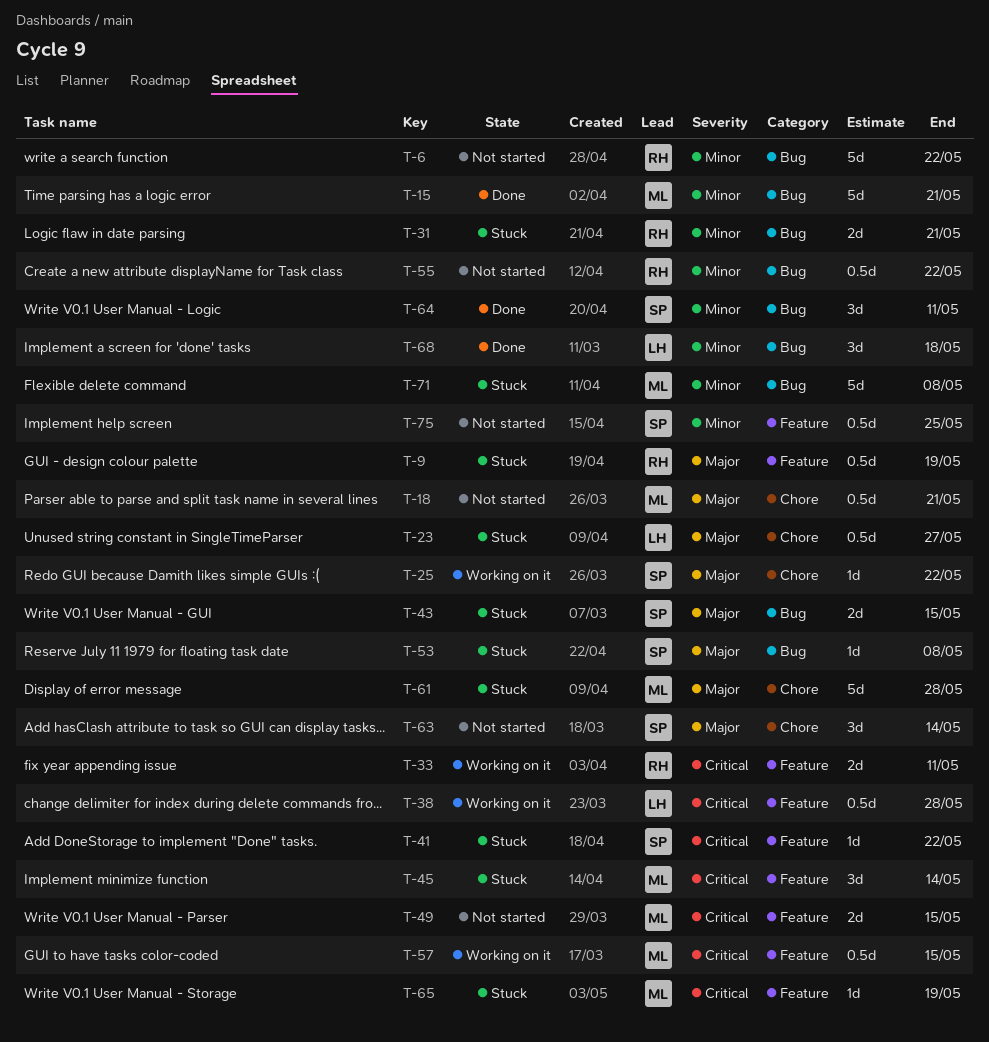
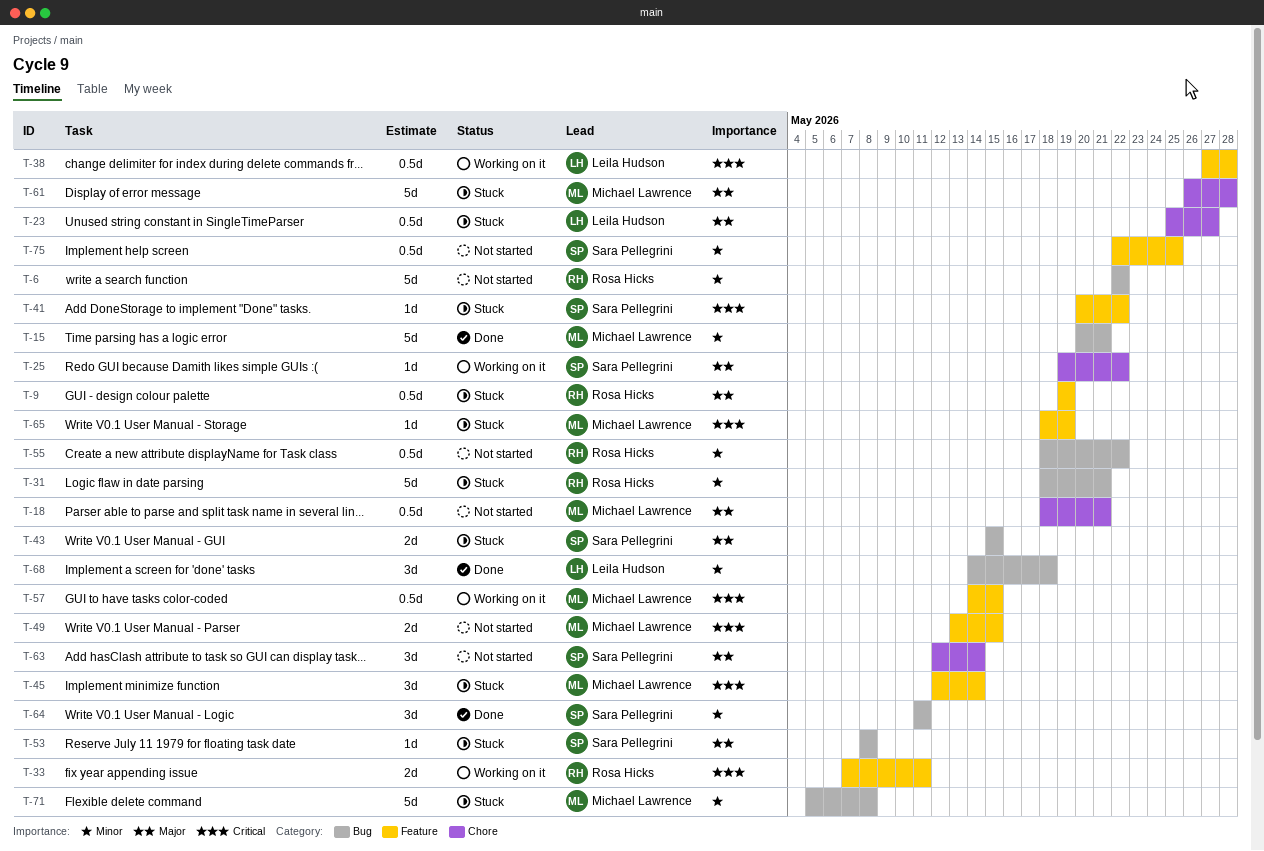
T-31, estimate: 2d -> 5d

